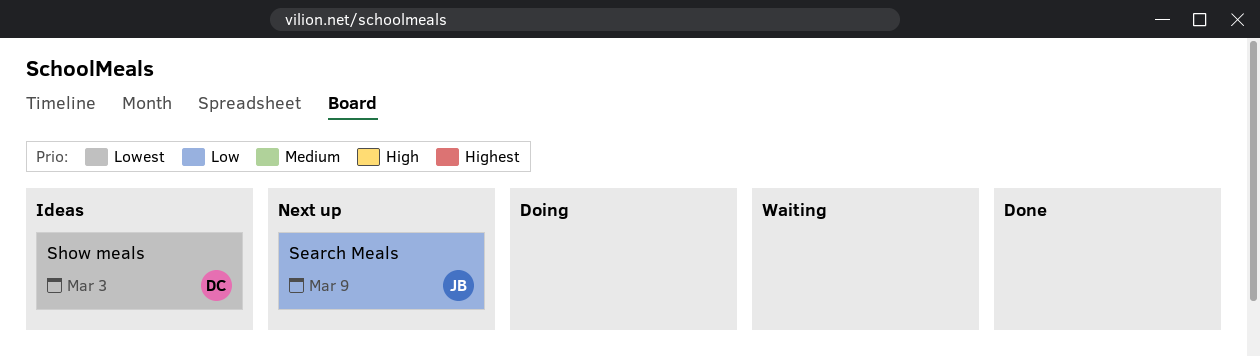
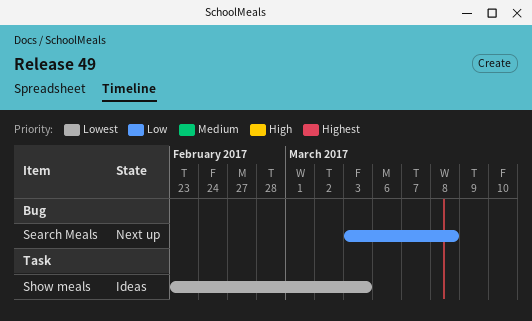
Search Meals, due: Mar 9 -> Mar 8

